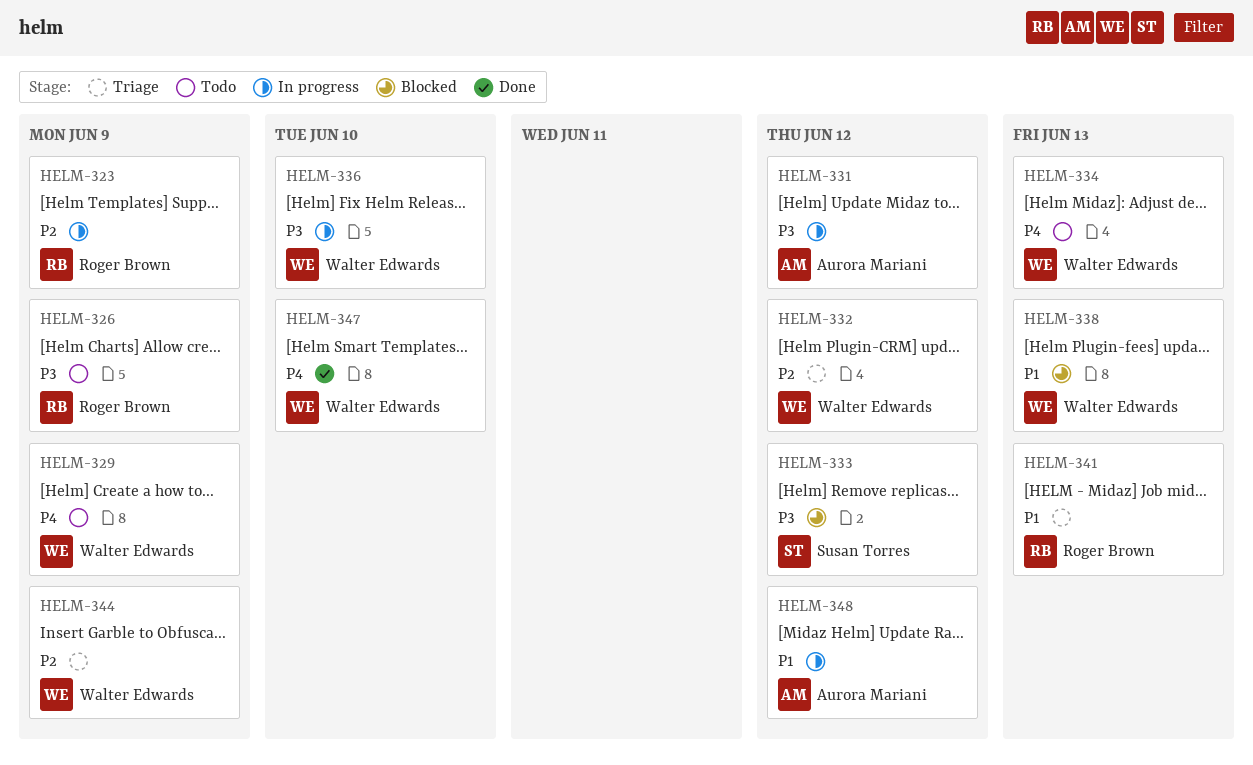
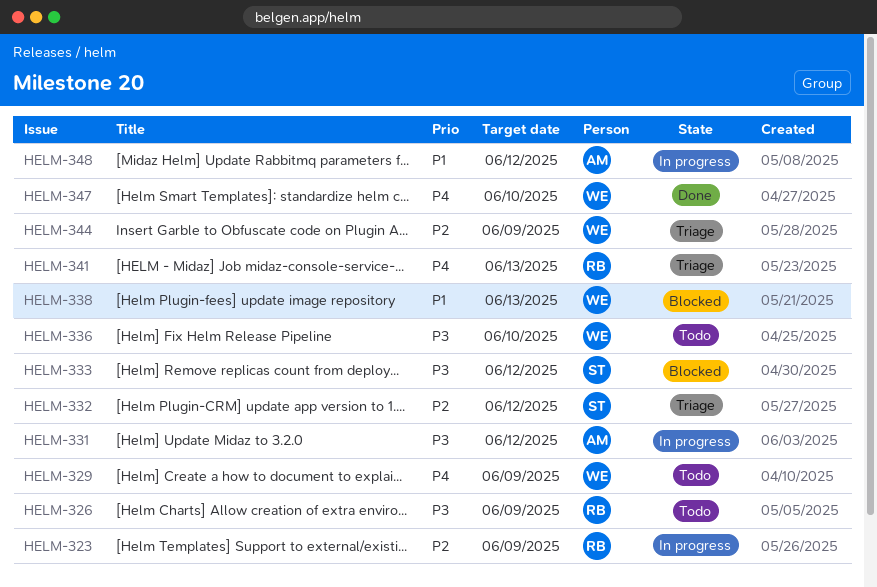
HELM-332, owner: Walter Edwards -> Susan Torres
HELM-334: present -> none
HELM-336, status: In progress -> Todo
HELM-341, priority: P1 -> P4

